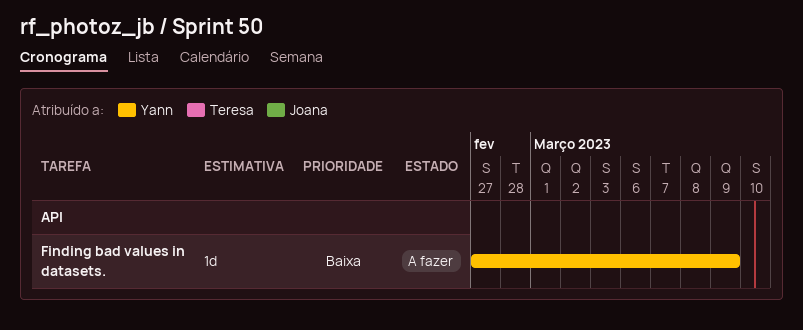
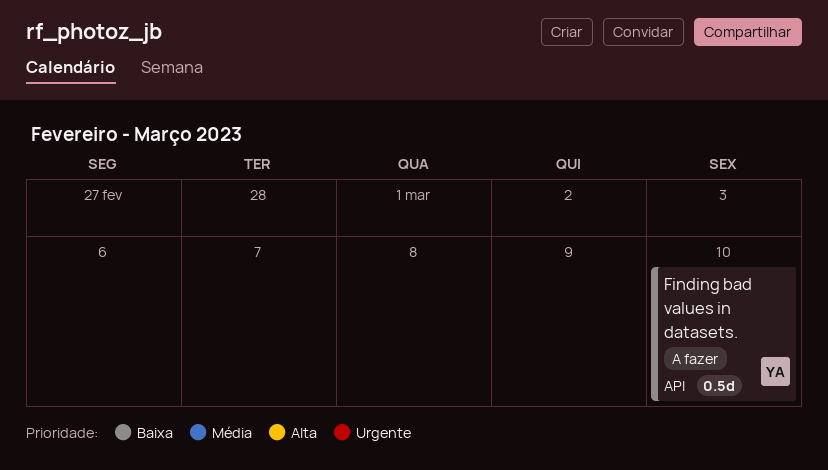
Finding bad values in datasets., estimate: 1d -> 0.5d
Finding bad values in datasets., due: Mar 9 -> Mar 10

